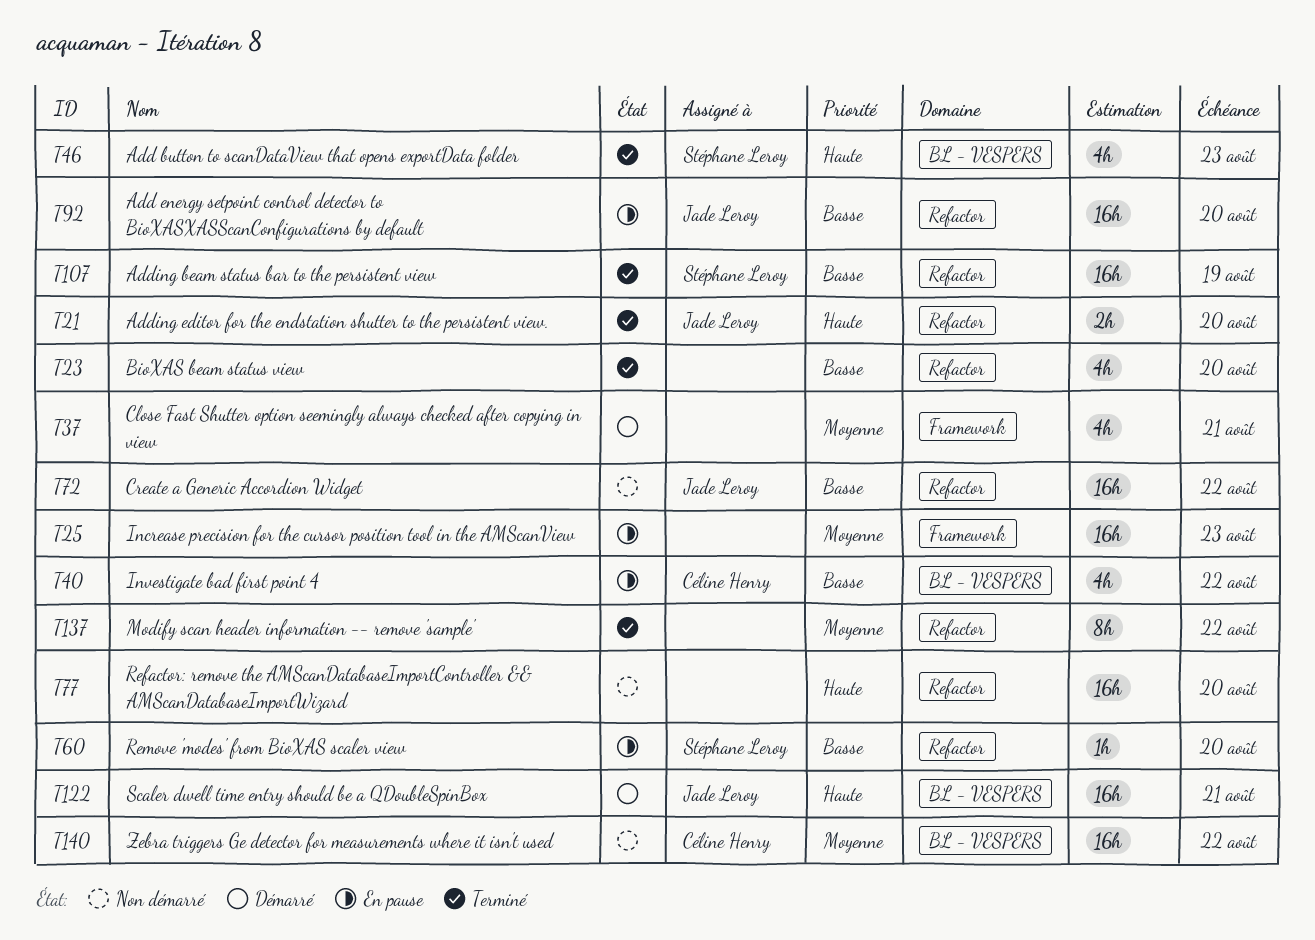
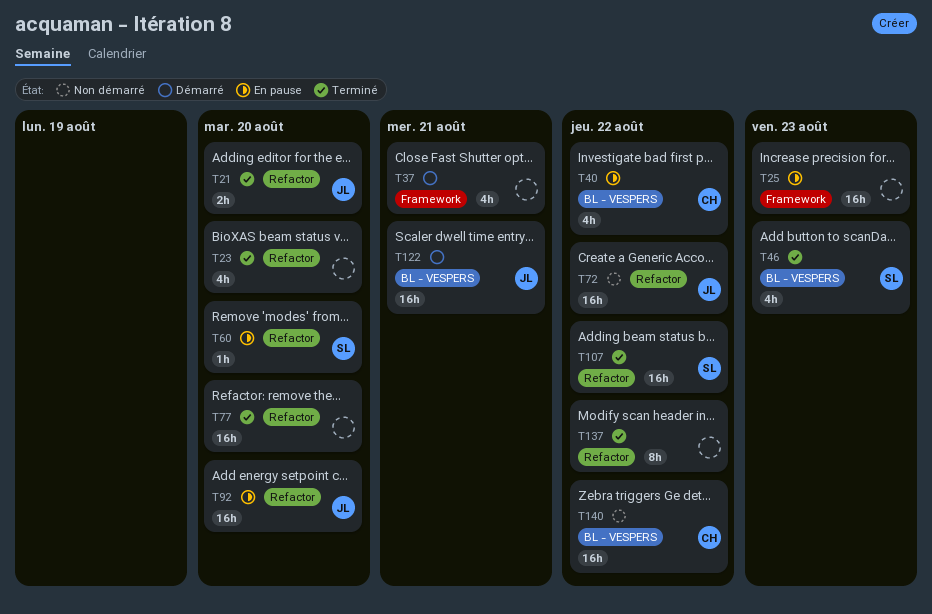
T77, status: Non démarré -> Terminé
T107, due: Aug 19 -> Aug 22

